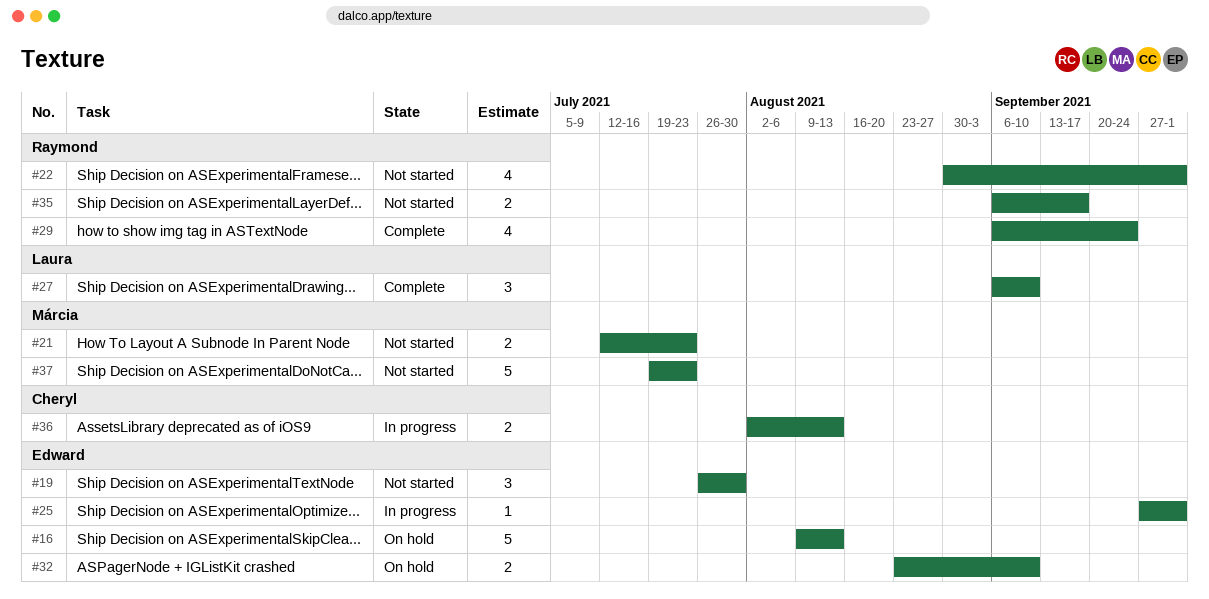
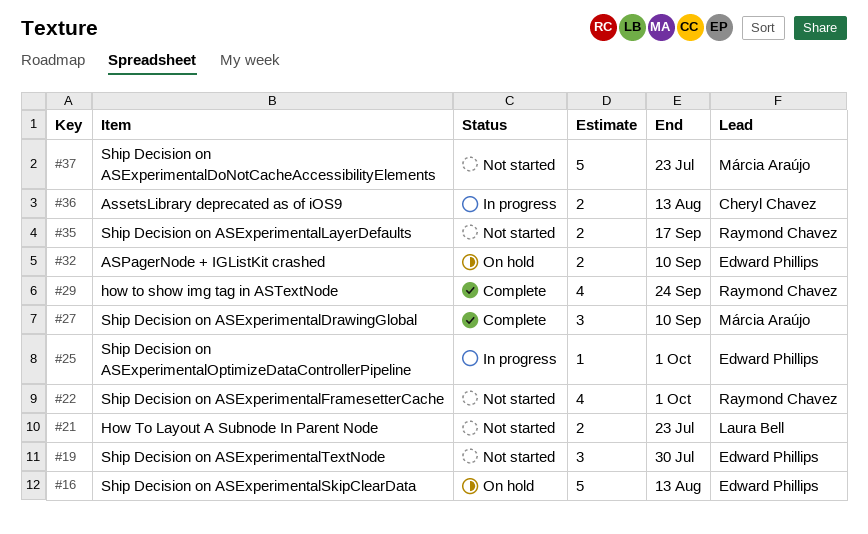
#21, owner: Márcia Araújo -> Laura Bell
#27, owner: Laura Bell -> Márcia Araújo

